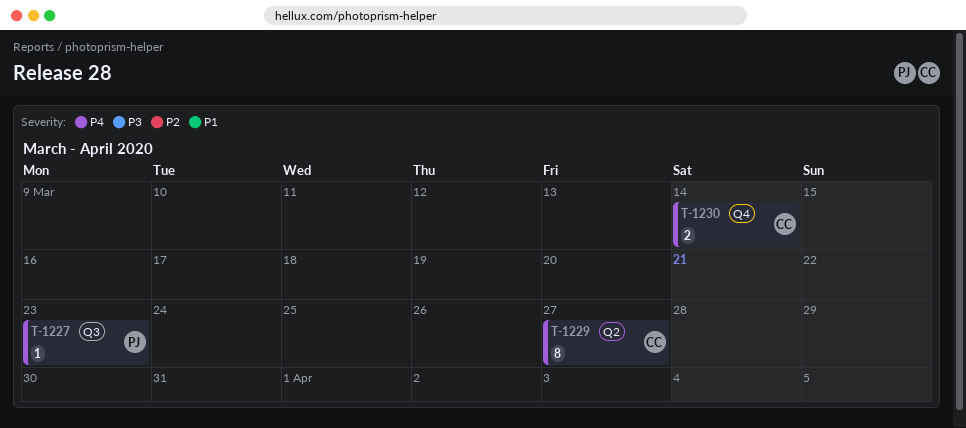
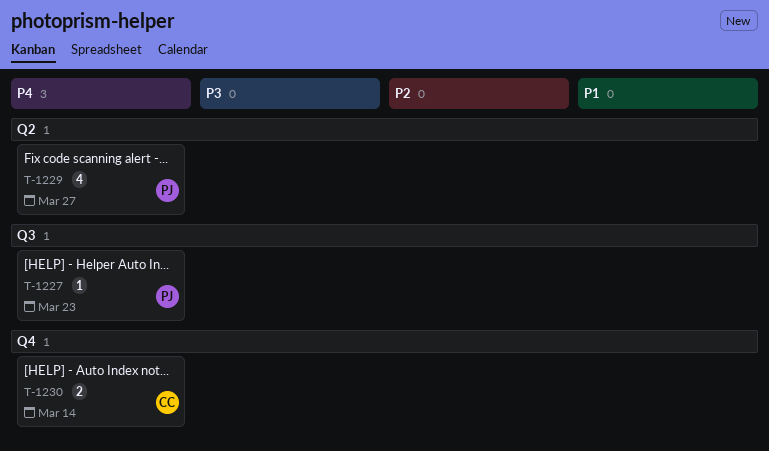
T-1229, owner: CC -> PJ
T-1229, estimate: 8 -> 4

